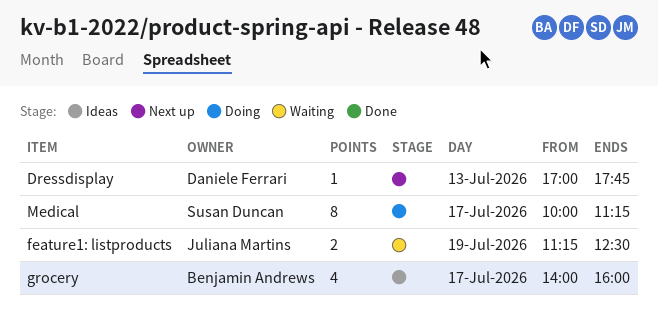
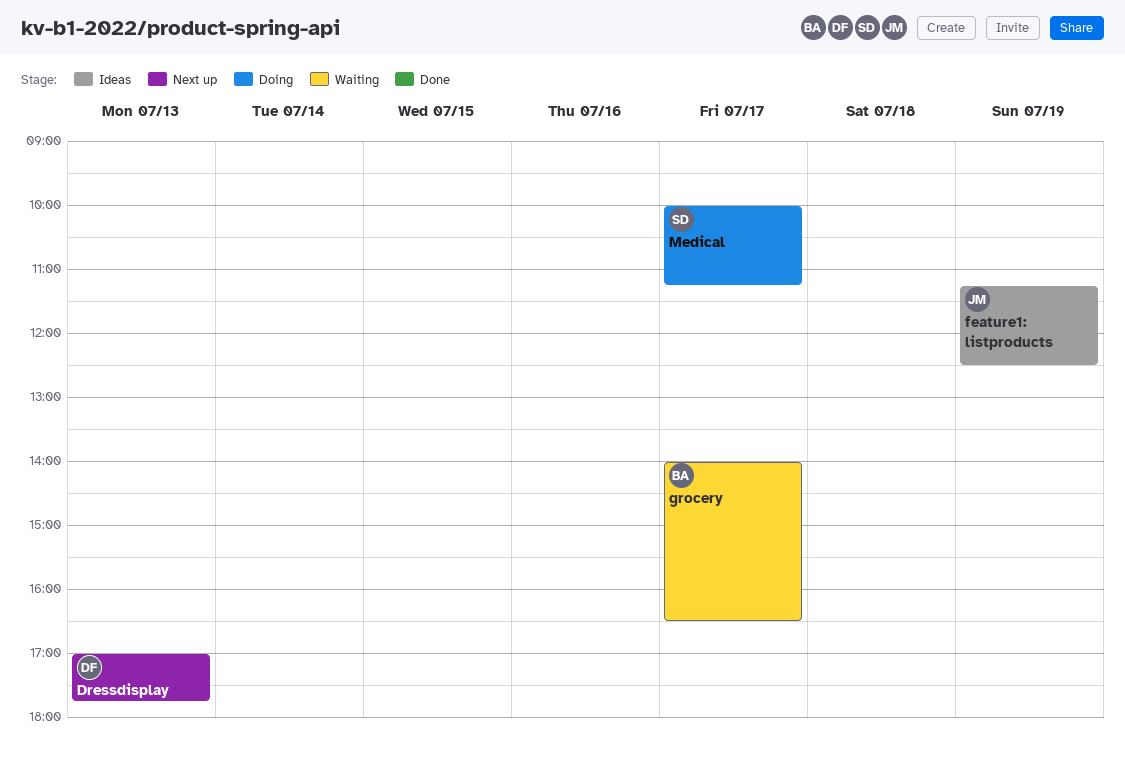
feature1: listproducts, status: Waiting -> Ideas
grocery, status: Ideas -> Waiting
grocery, ends: 16:00 -> 16:30

